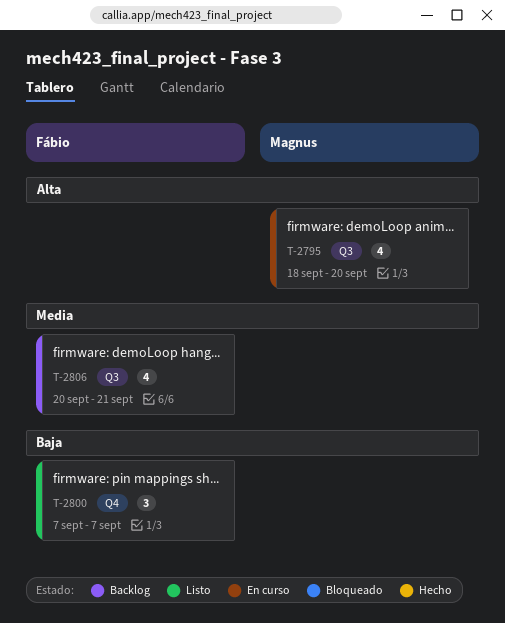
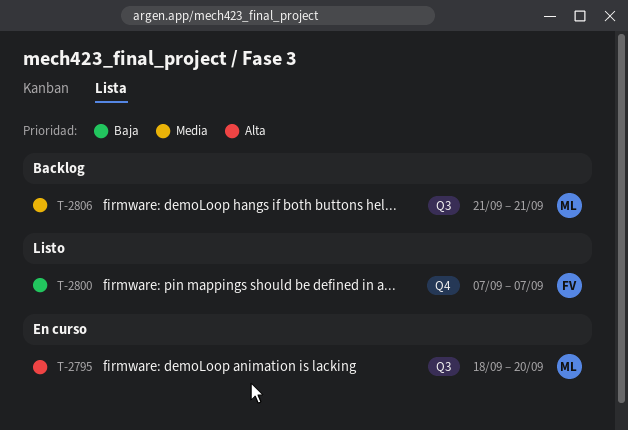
T-2806, owner: Fábio -> Magnus
T-2806, start: Sep 20 -> Sep 21

